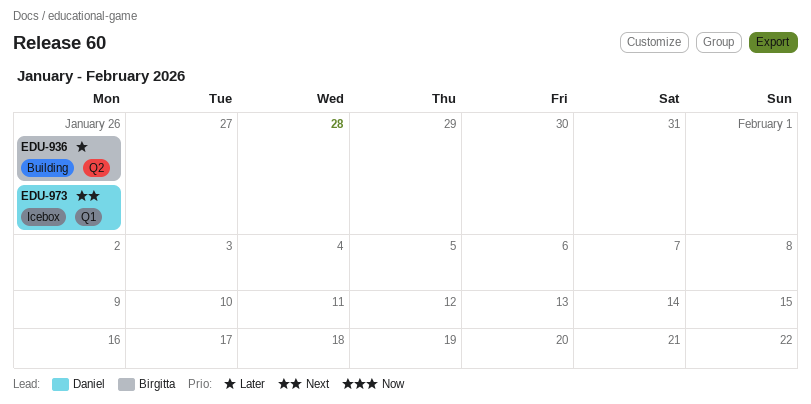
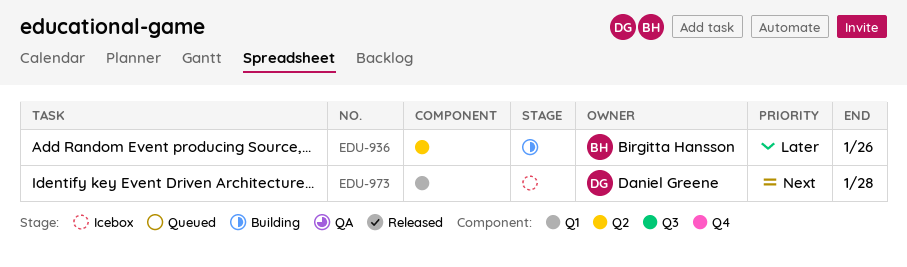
EDU-973, due: Jan 26 -> Jan 28

